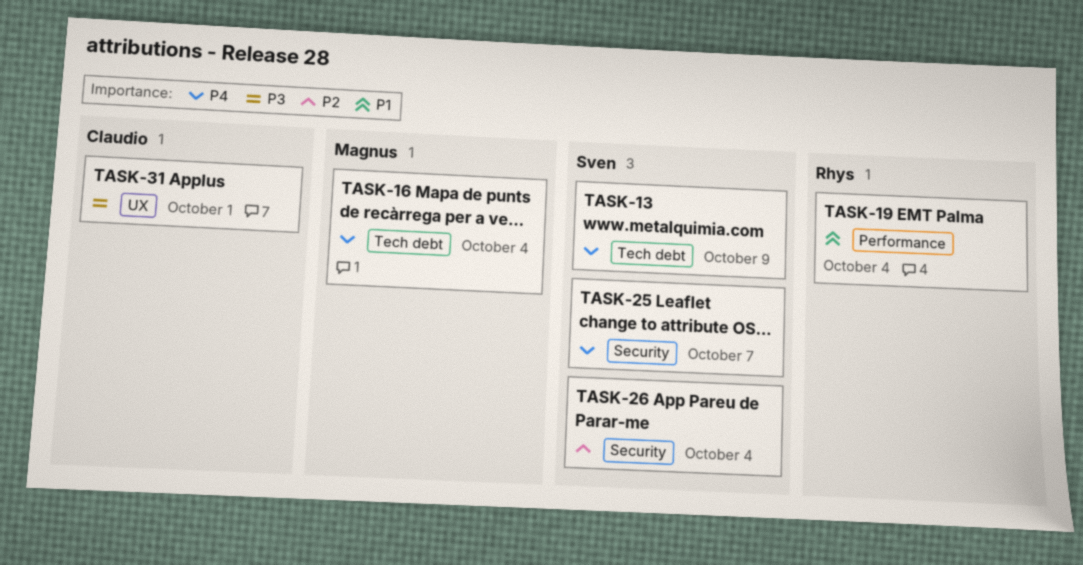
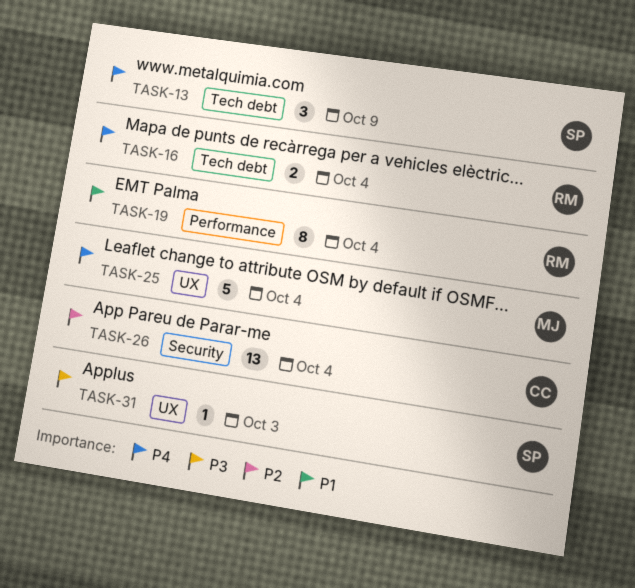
TASK-16, owner: Magnus -> Rhys
TASK-25, owner: Sven -> Magnus
TASK-25, label: Security -> UX
TASK-25, due: Oct 7 -> Oct 4
TASK-26, owner: Sven -> Claudio
TASK-31, owner: Claudio -> Sven
TASK-31, due: Oct 1 -> Oct 3

